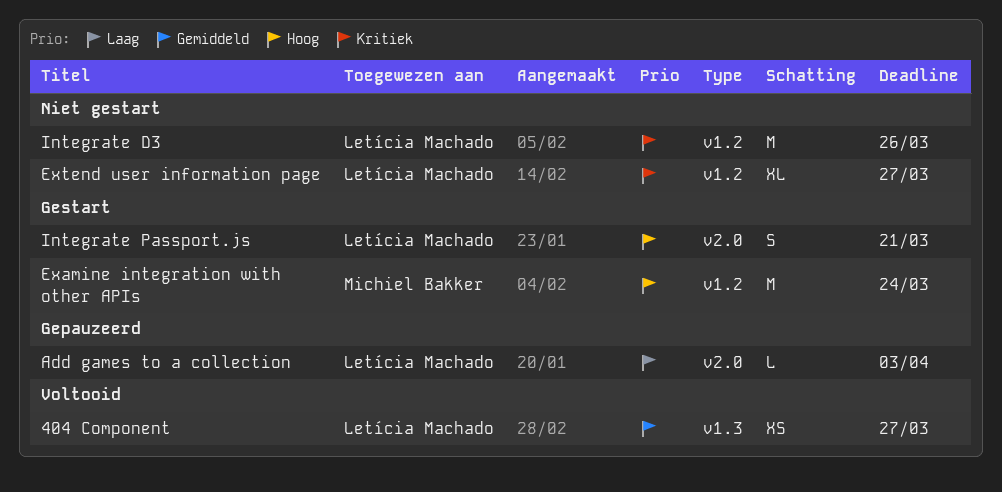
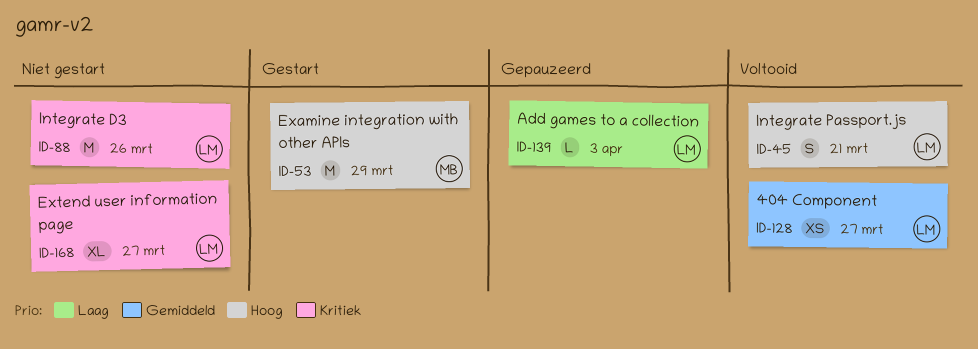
Examine integration with other APIs, due: Mar 24 -> Mar 29
Integrate Passport.js, status: Gestart -> Voltooid

